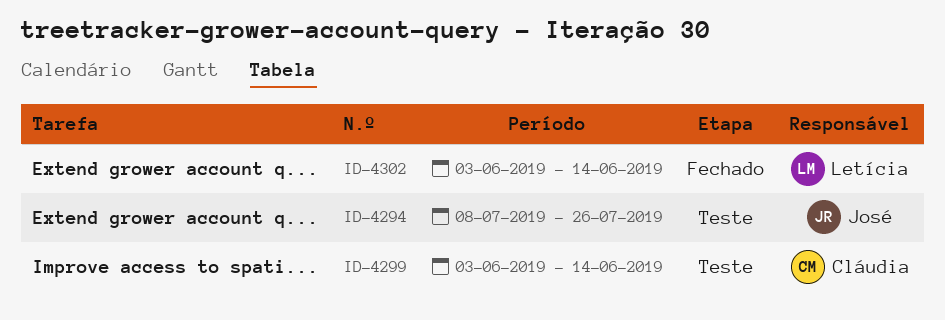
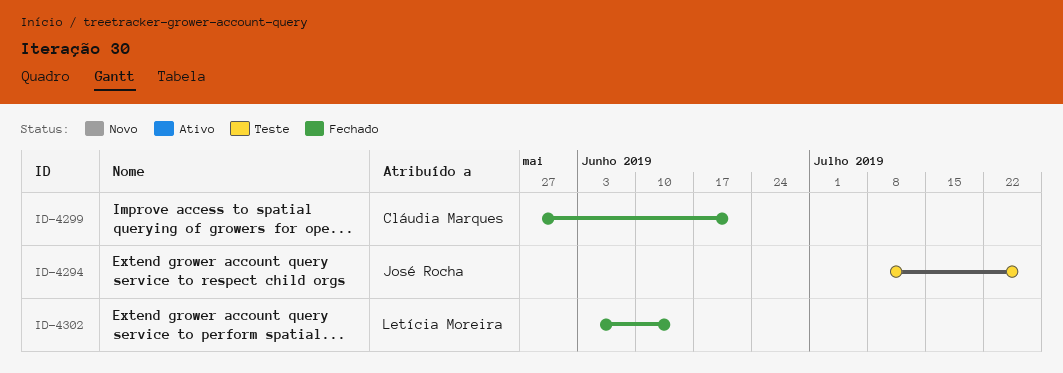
ID-4299, status: Teste -> Fechado
ID-4299, start: Jun 3 -> May 27
ID-4299, due: Jun 14 -> Jun 21

